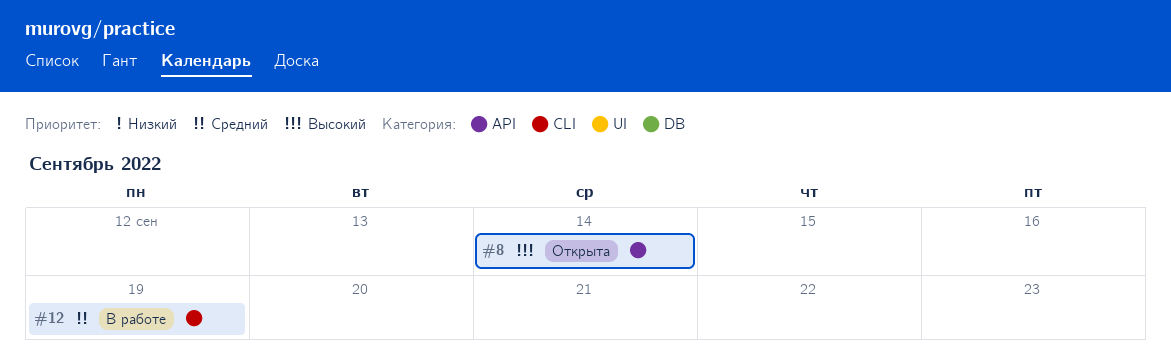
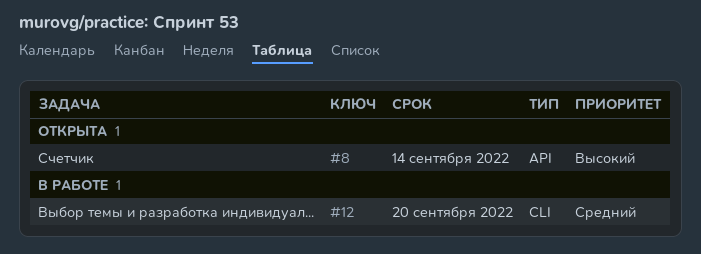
#12, due: Sep 19 -> Sep 20

